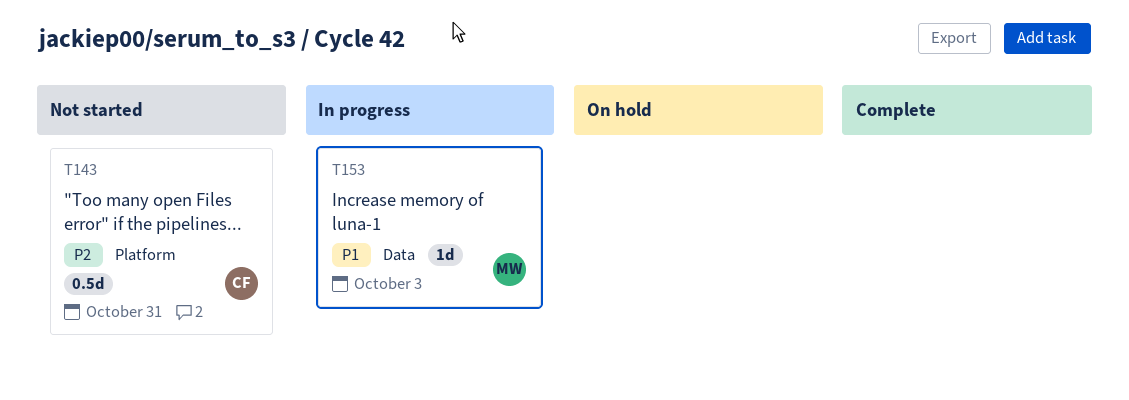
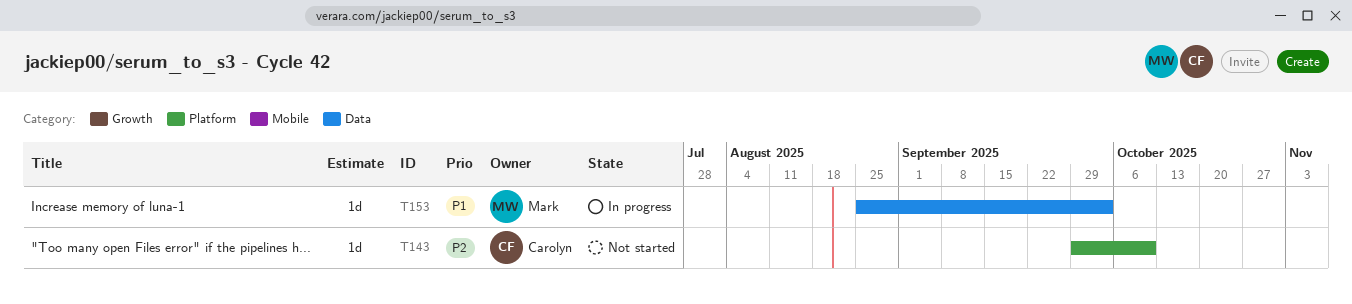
T143, estimate: 0.5d -> 1d
T143, due: Oct 31 -> Oct 10

